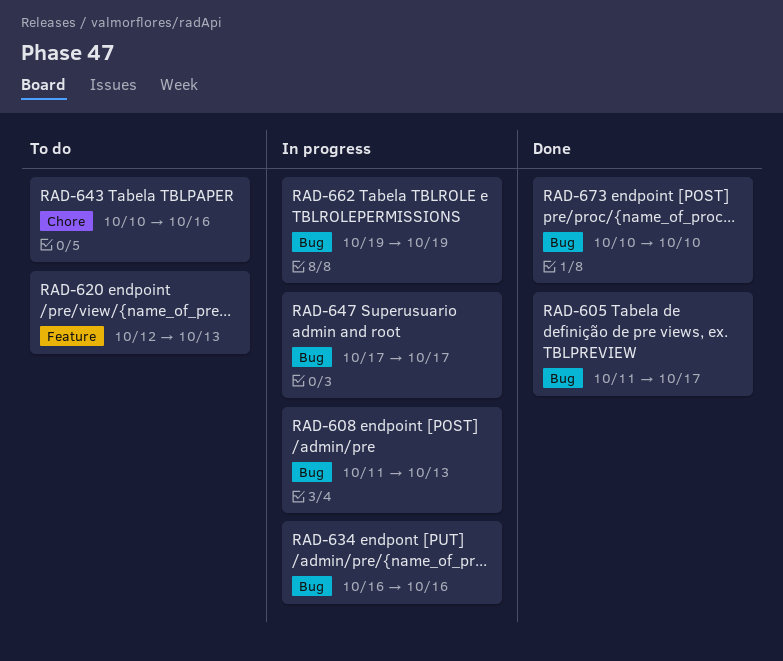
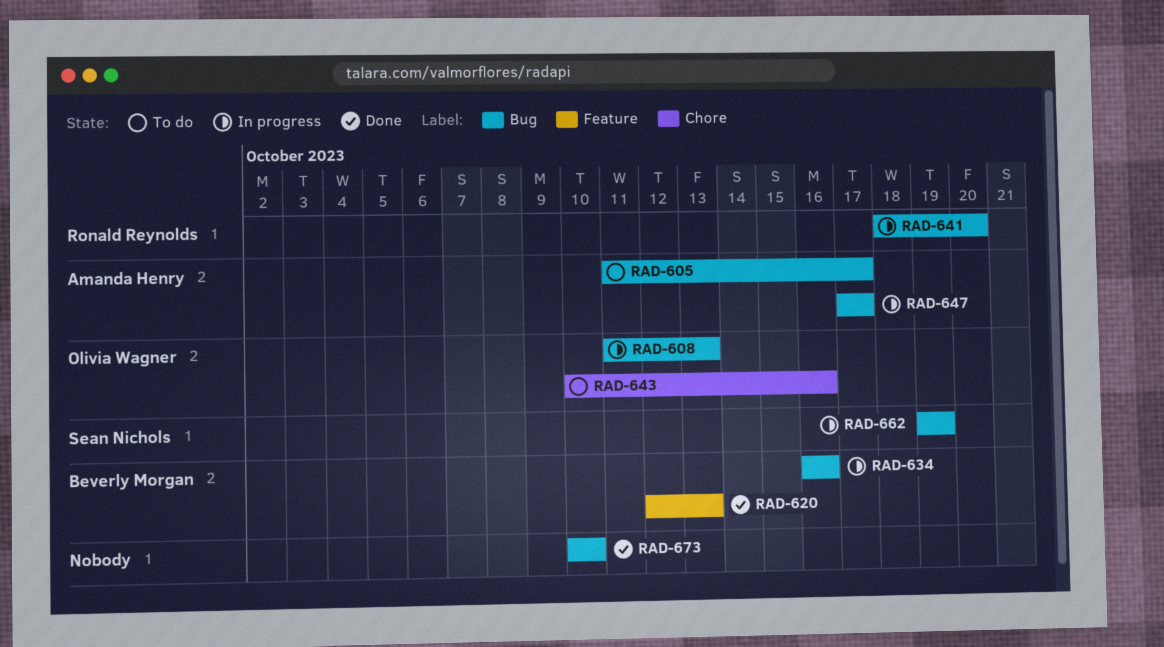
RAD-605, status: Done -> To do
RAD-620, status: To do -> Done
RAD-641: none -> present

